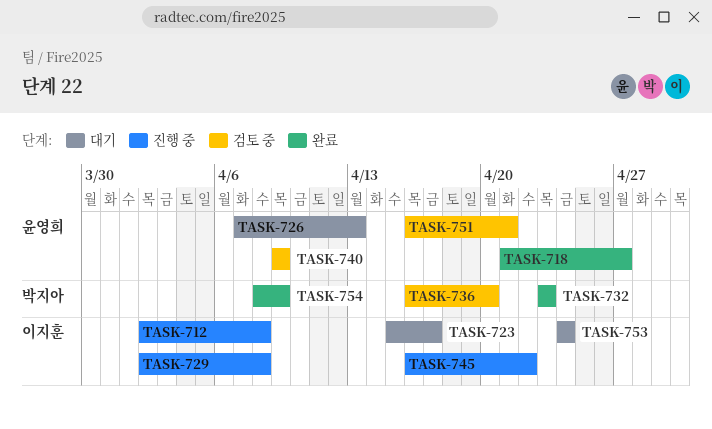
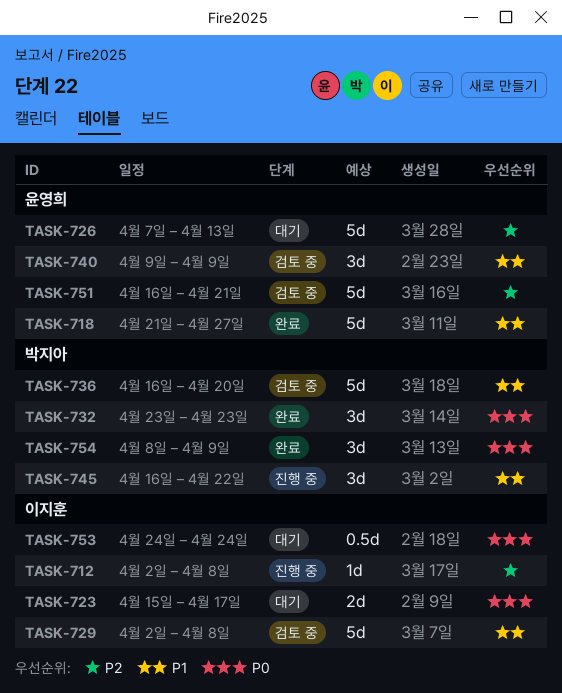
TASK-729, status: 진행 중 -> 검토 중
TASK-745, owner: 이지훈 -> 박지아

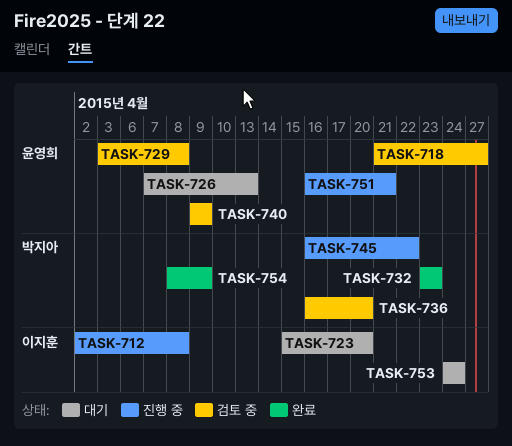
TASK-718, status: 완료 -> 검토 중
TASK-723, due: Apr 17 -> Apr 20
TASK-729, owner: 이지훈 -> 윤영희
TASK-729, start: Apr 2 -> Apr 3
TASK-751, status: 검토 중 -> 진행 중

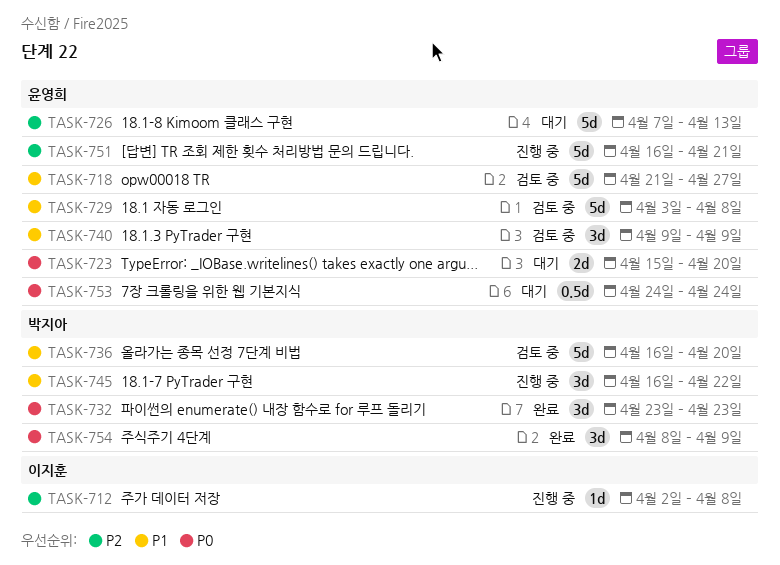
TASK-723, owner: 이지훈 -> 윤영희
TASK-753, owner: 이지훈 -> 윤영희

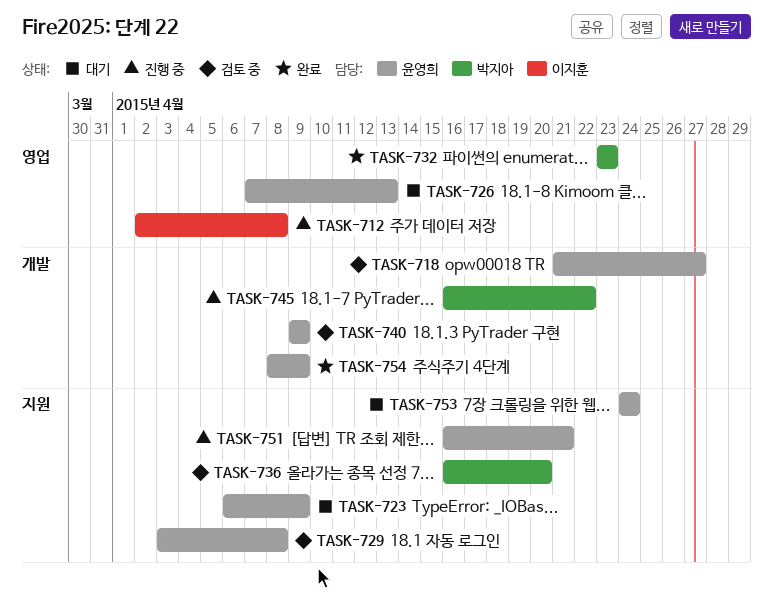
TASK-723, start: Apr 15 -> Apr 6
TASK-723, due: Apr 20 -> Apr 9
TASK-754, owner: 박지아 -> 윤영희

